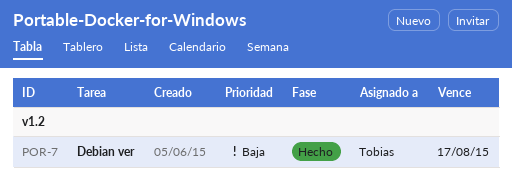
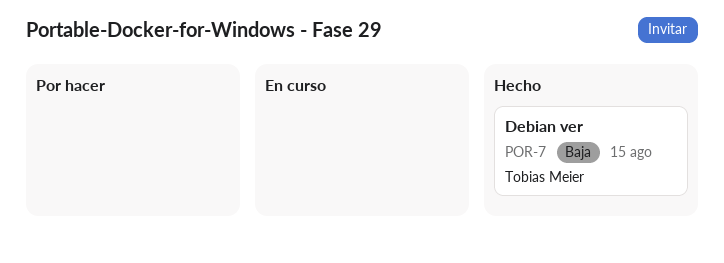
POR-7, due: Aug 17 -> Aug 15

